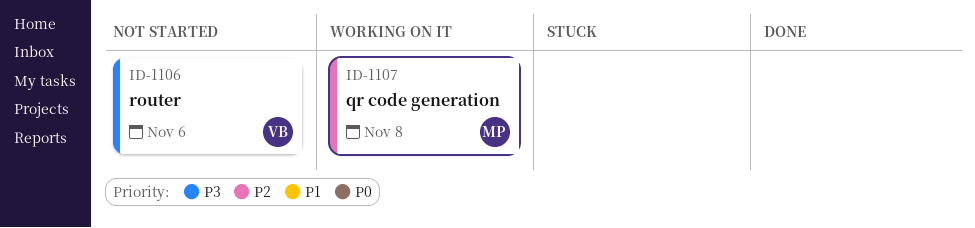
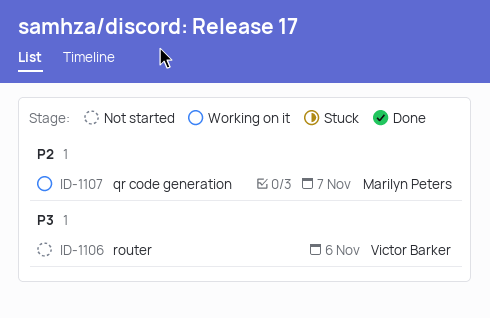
ID-1107, due: Nov 8 -> Nov 7

